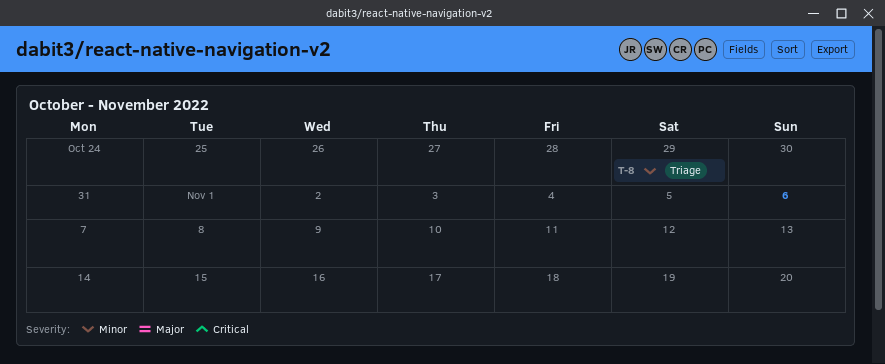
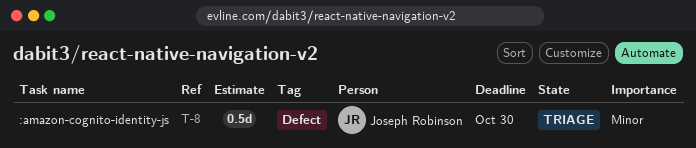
T-8, due: Oct 29 -> Oct 30

